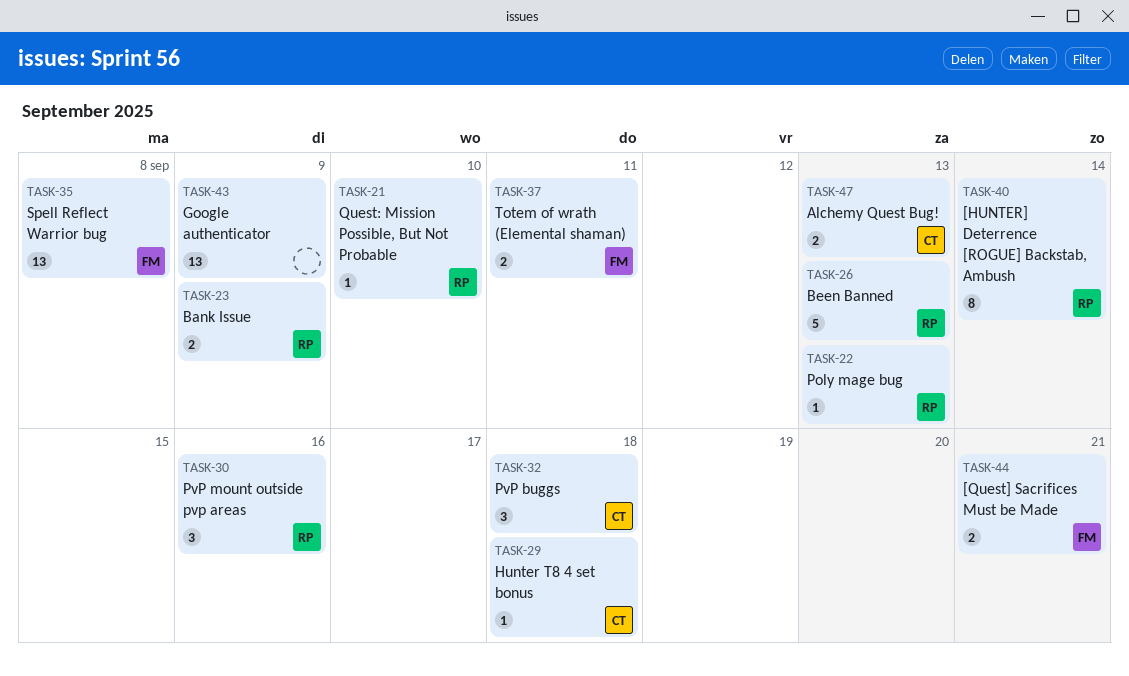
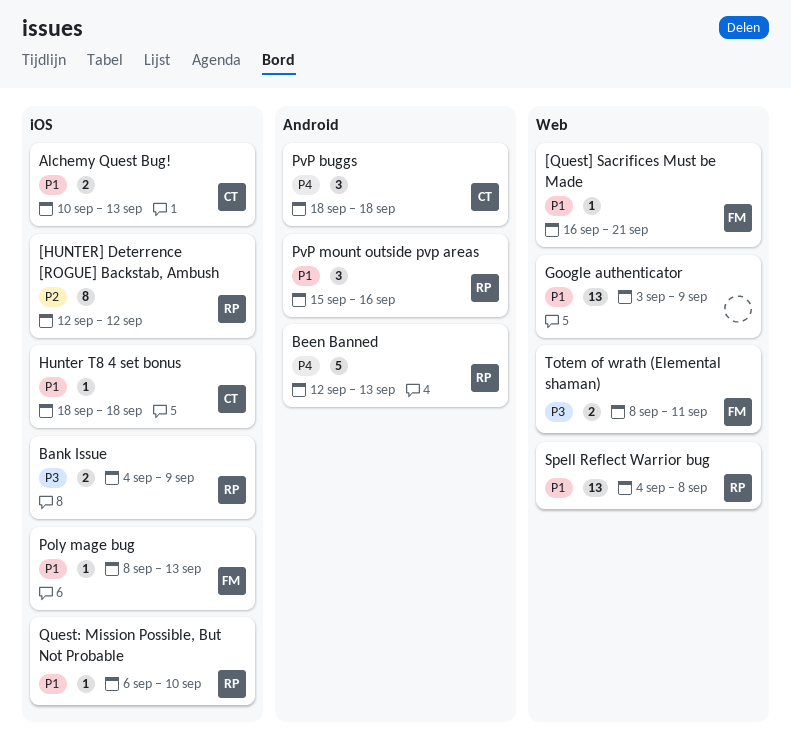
[HUNTER] Deterrence [ROGUE] Backstab, Ambush, due: Sep 14 -> Sep 12
[Quest] Sacrifices Must be Made, estimate: 2 -> 1
Poly mage bug, owner: RP -> FM
Spell Reflect Warrior bug, owner: FM -> RP

